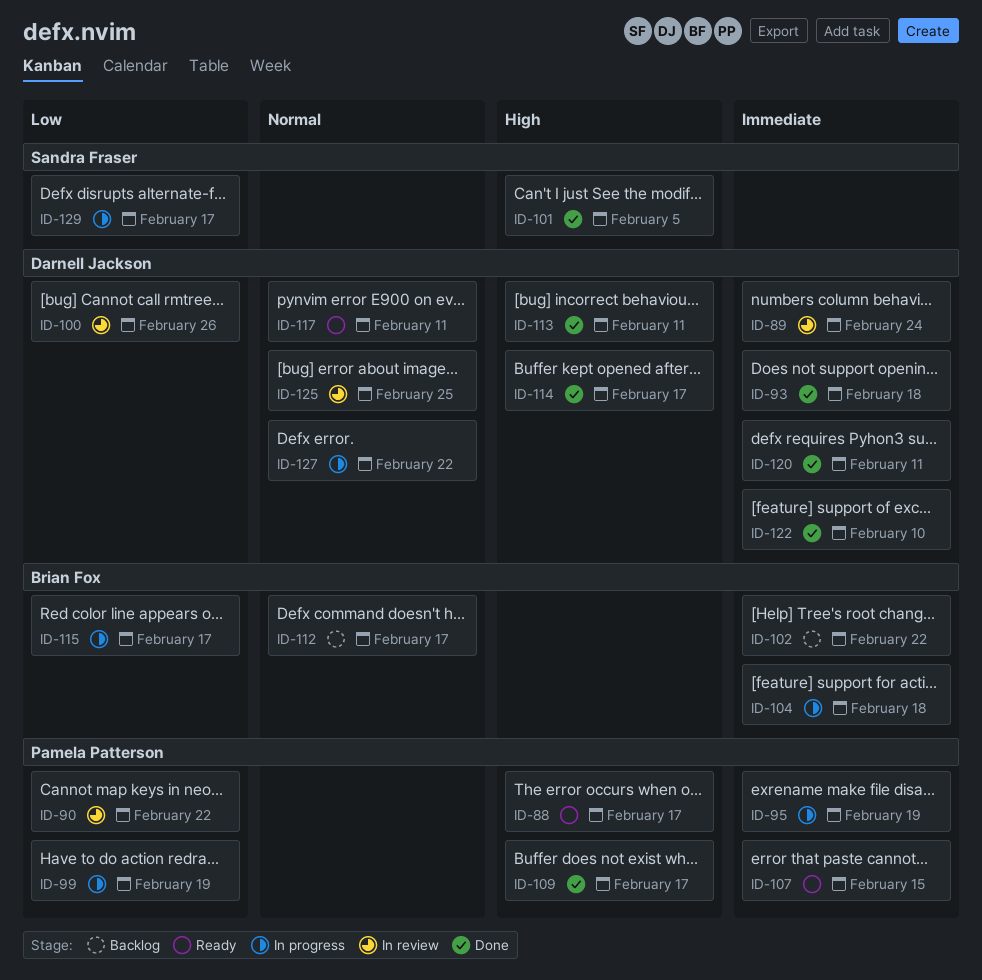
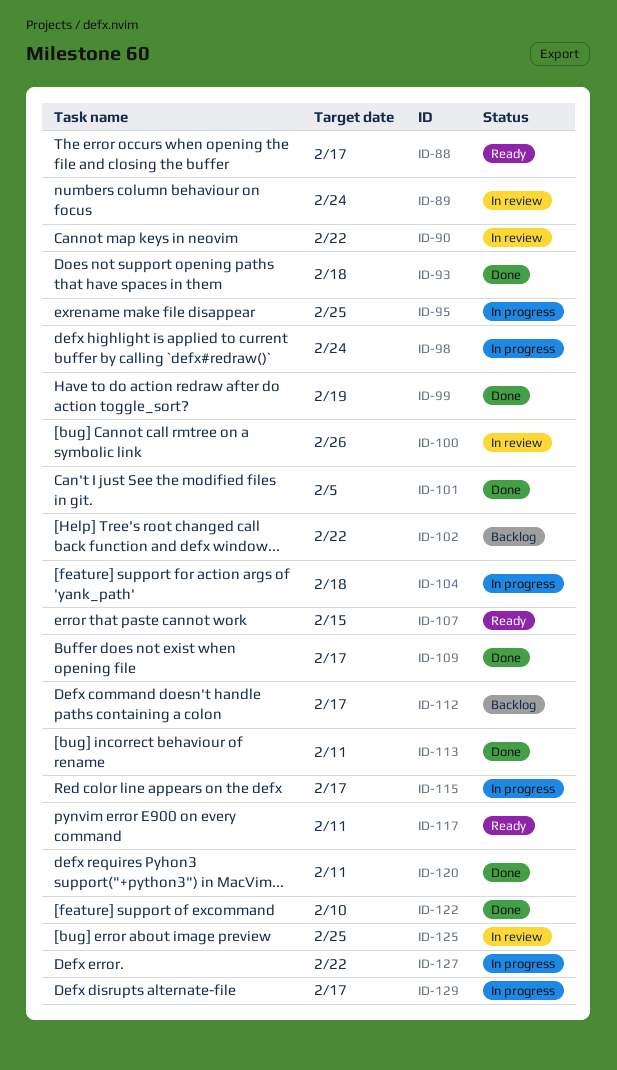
ID-95, due: Feb 19 -> Feb 25
ID-98: none -> present
ID-99, status: In progress -> Done
ID-114: present -> none

